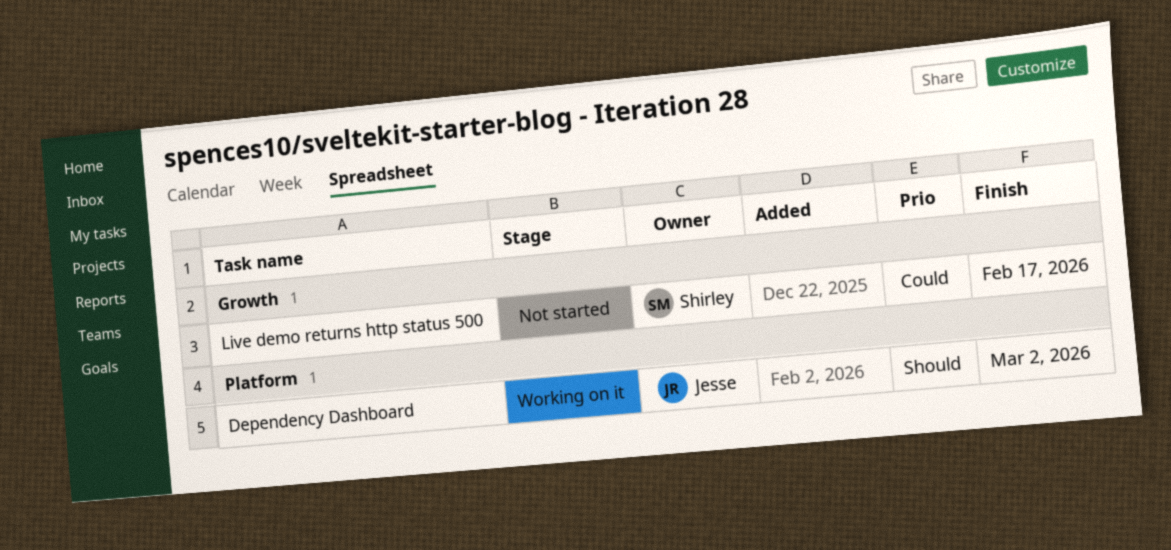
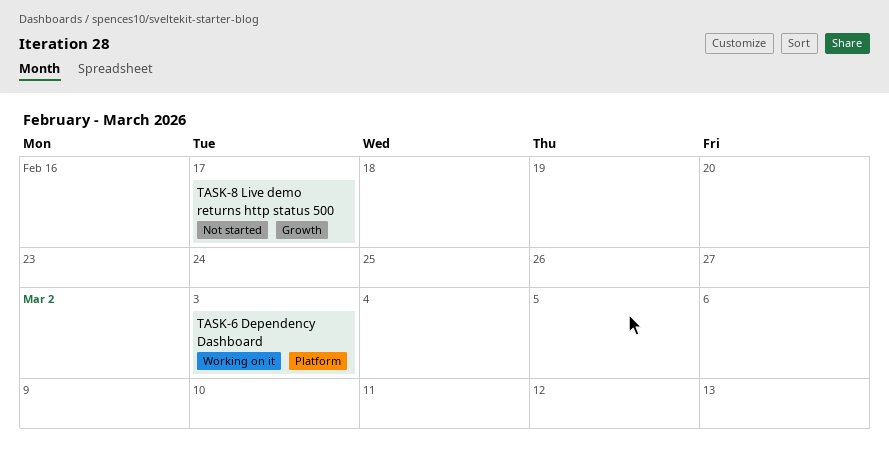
Dependency Dashboard, due: Mar 2 -> Mar 3

